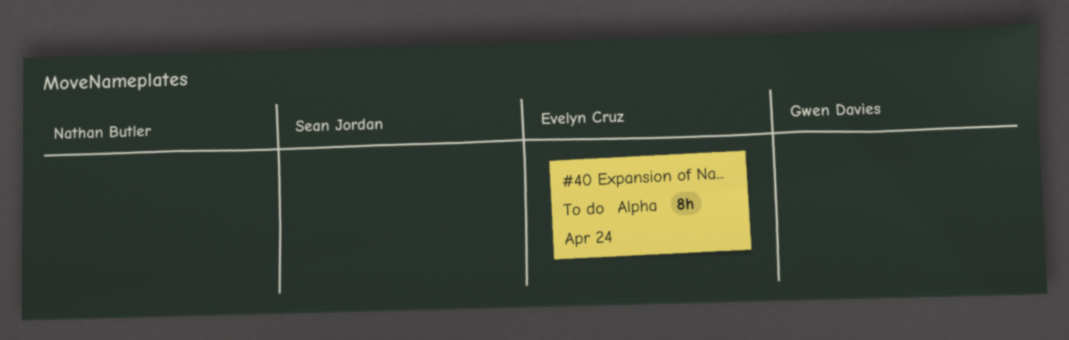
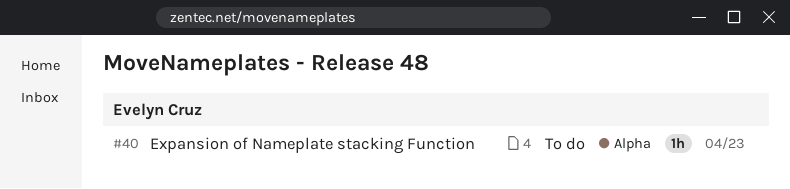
#40, estimate: 8h -> 1h
#40, due: Apr 24 -> Apr 23

